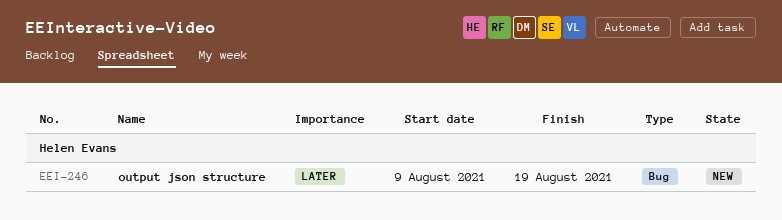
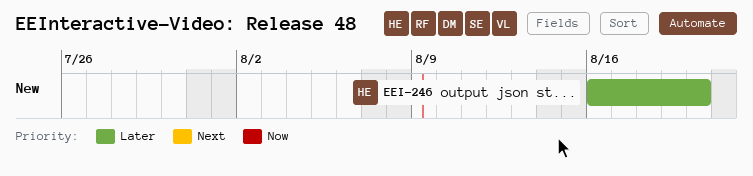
EEI-246, start: Aug 9 -> Aug 16
EEI-246, due: Aug 19 -> Aug 20

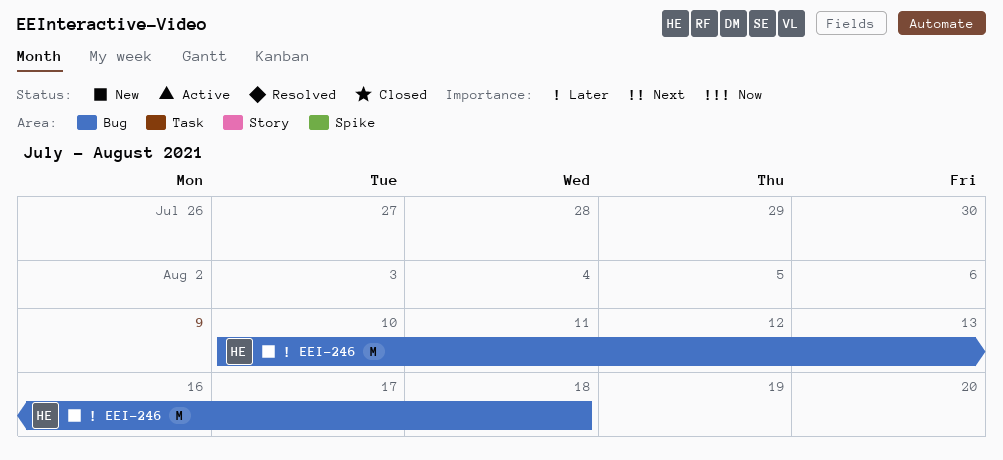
EEI-246, start: Aug 16 -> Aug 10
EEI-246, due: Aug 20 -> Aug 18

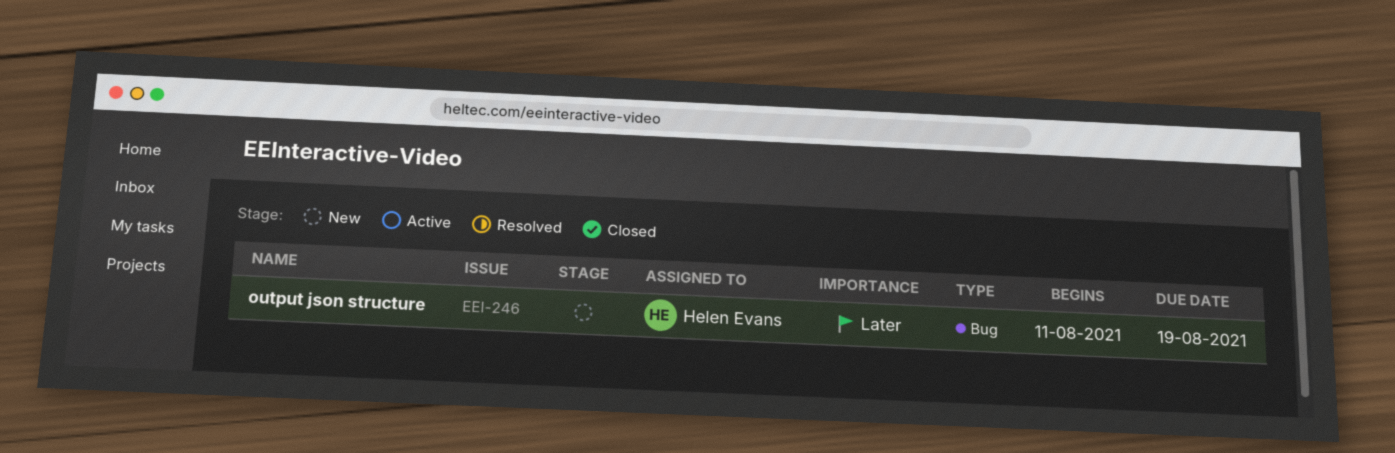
EEI-246, start: Aug 10 -> Aug 11
EEI-246, due: Aug 18 -> Aug 19

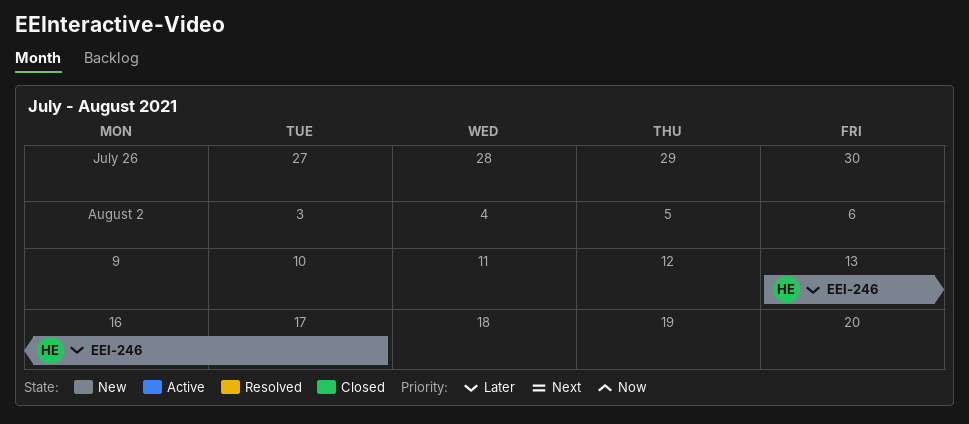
EEI-246, start: Aug 11 -> Aug 13
EEI-246, due: Aug 19 -> Aug 17

